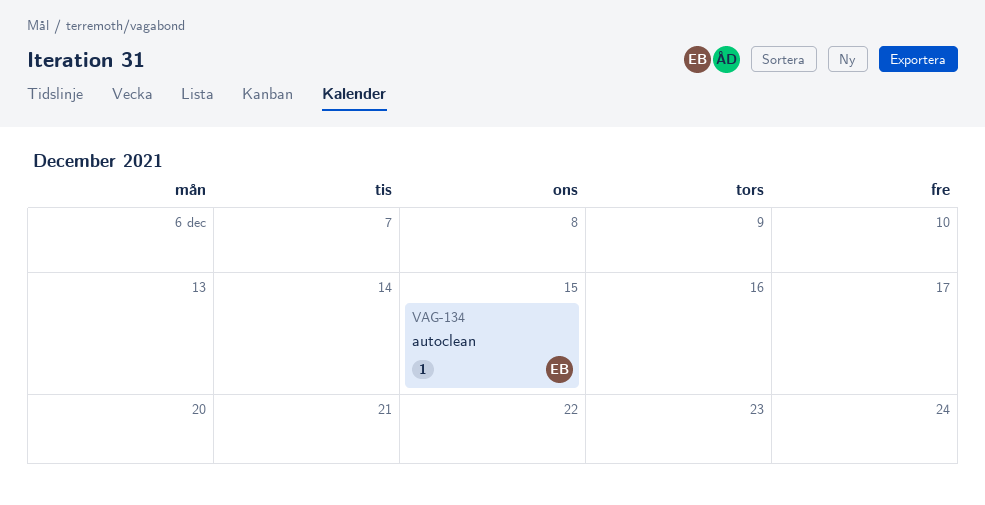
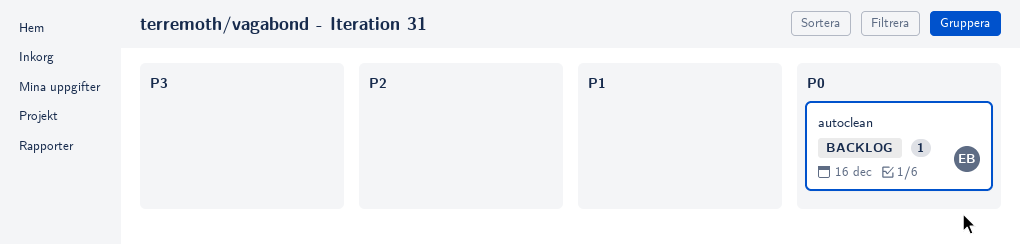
autoclean, due: Dec 15 -> Dec 16

